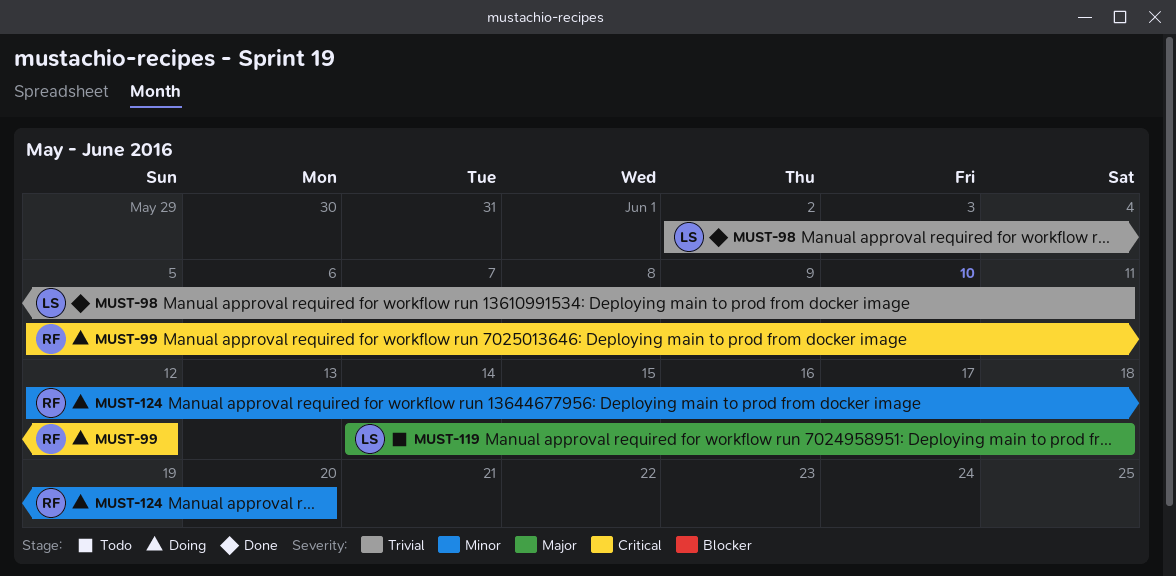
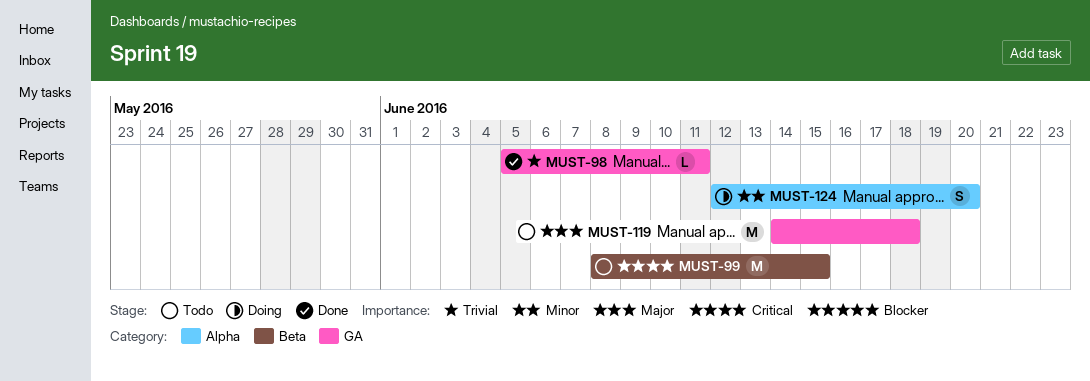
MUST-98, start: Jun 2 -> Jun 5
MUST-99, status: Doing -> Todo
MUST-99, start: Jun 5 -> Jun 8
MUST-99, due: Jun 12 -> Jun 15

